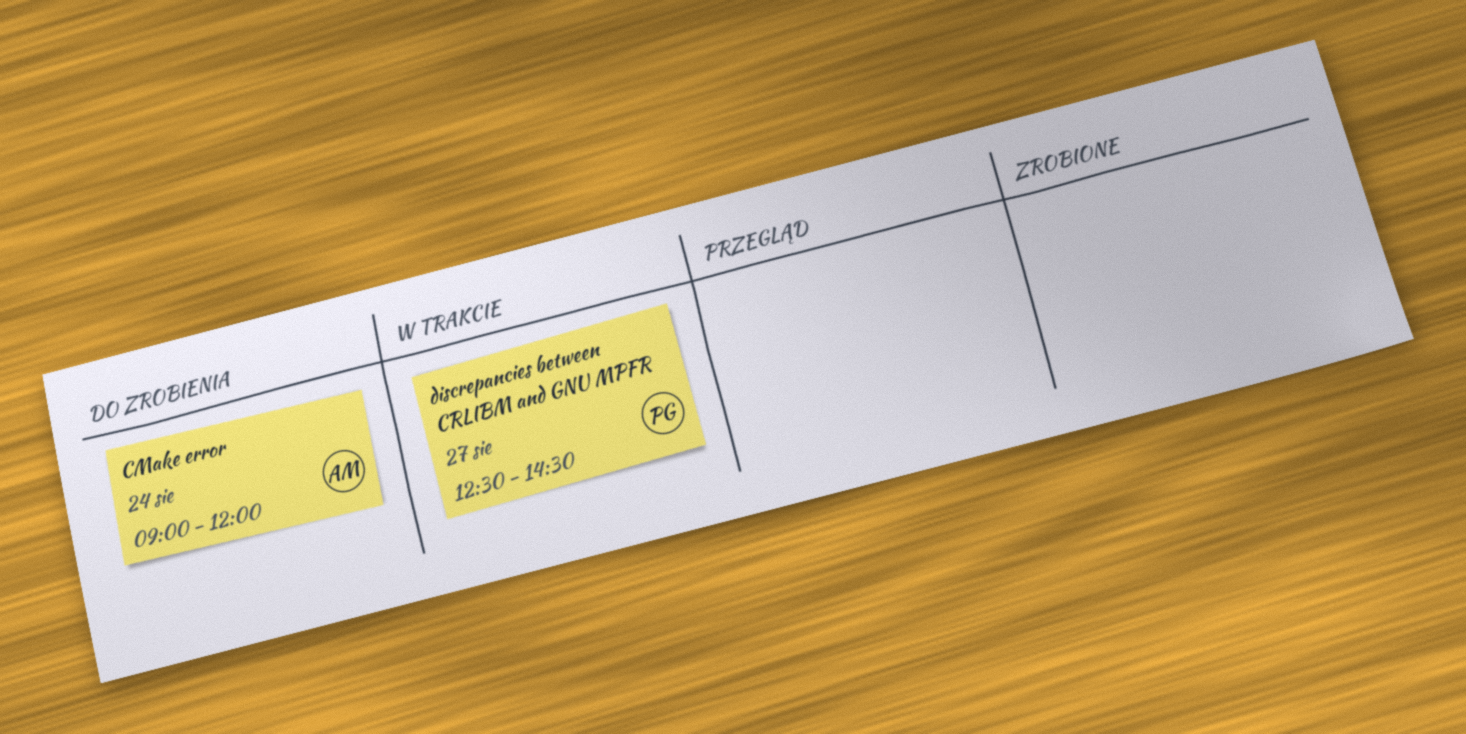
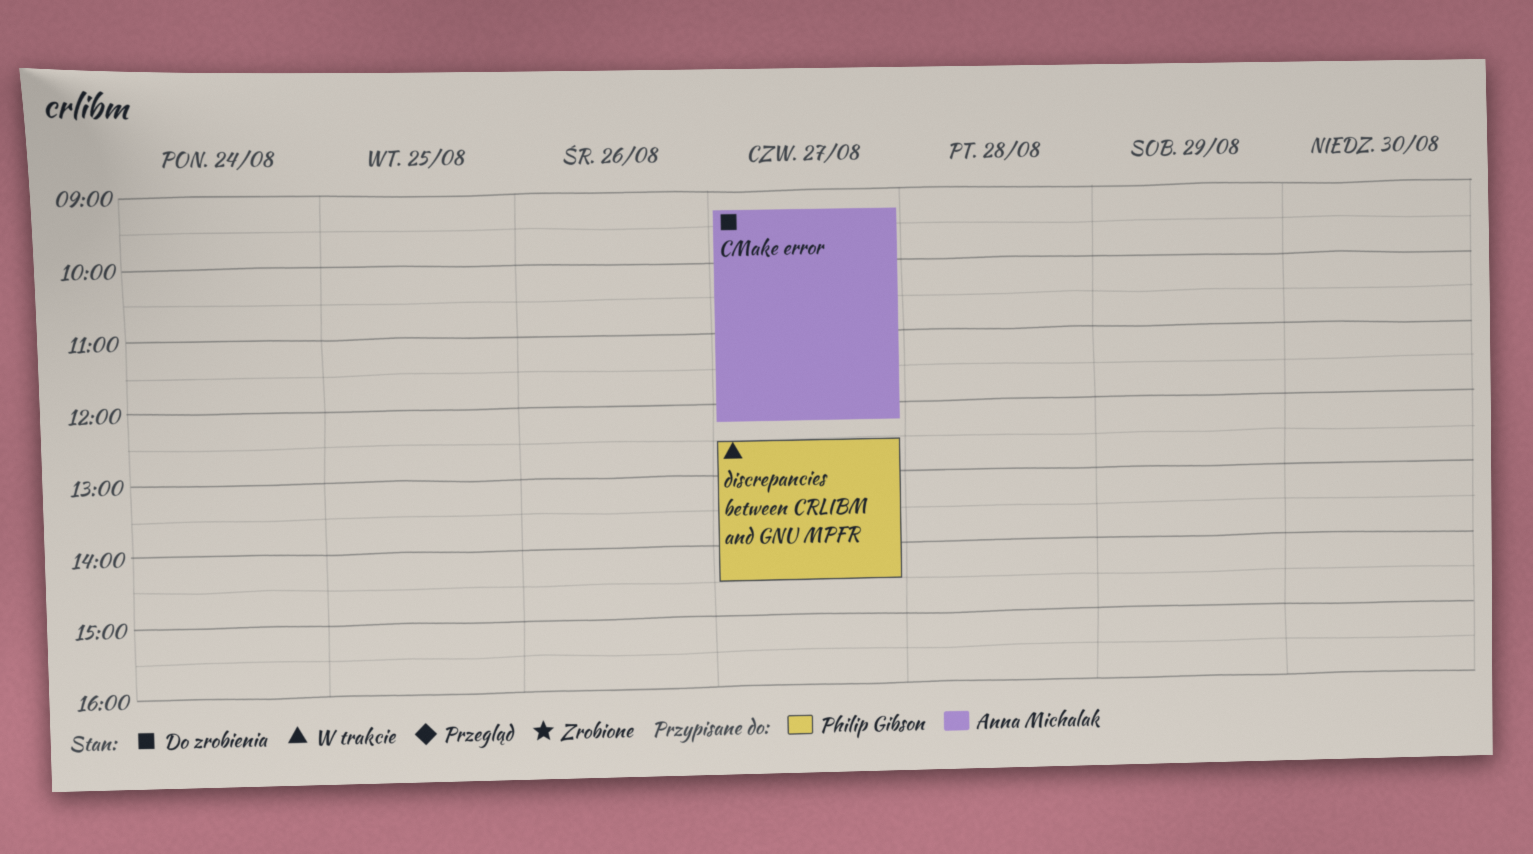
CMake error, day: Aug 24 -> Aug 27
CMake error, begins: 09:00 -> 09:15
CMake error, ends: 12:00 -> 12:15

